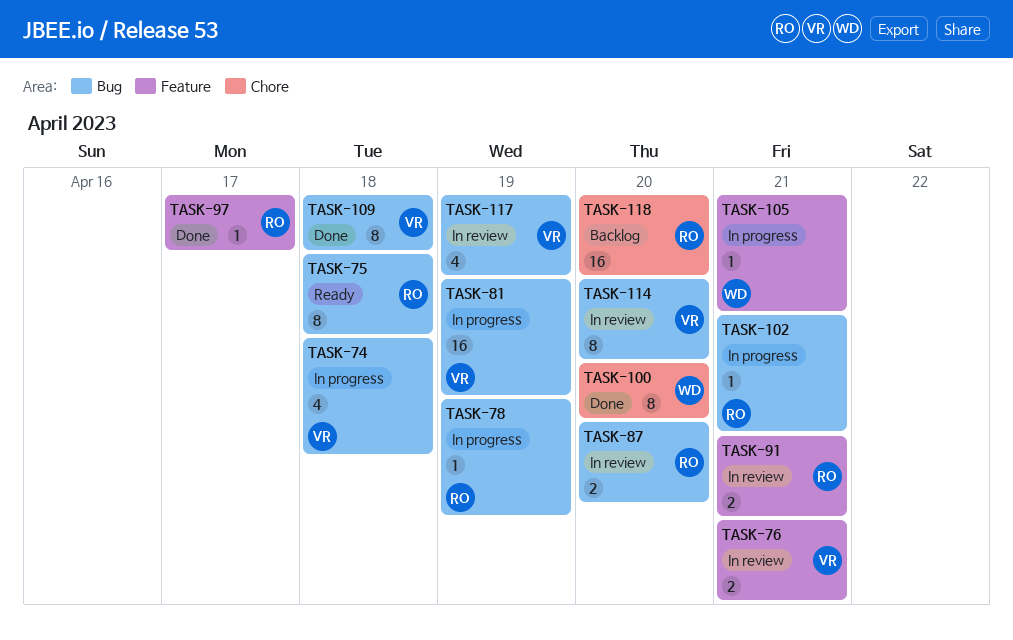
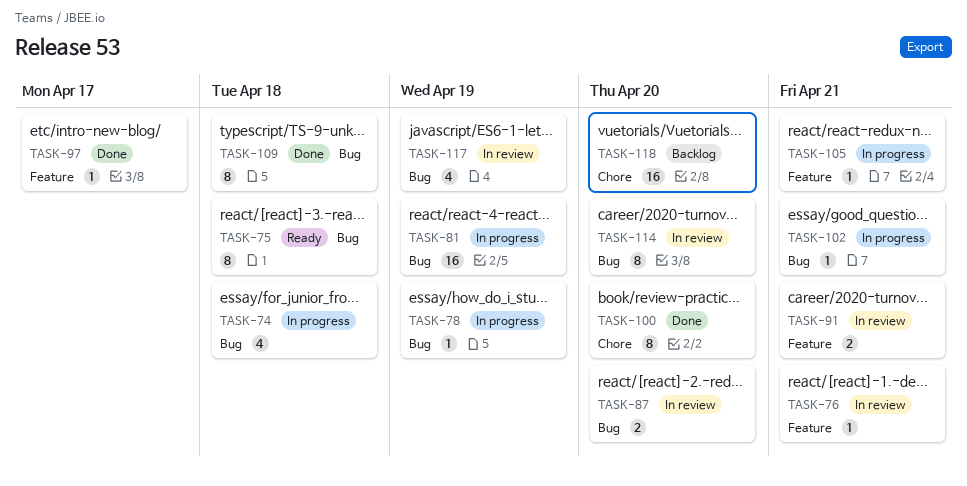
TASK-76, estimate: 2 -> 1

